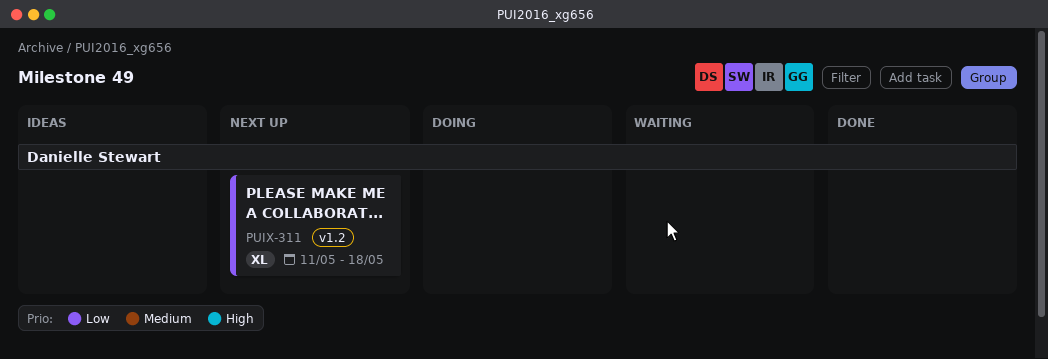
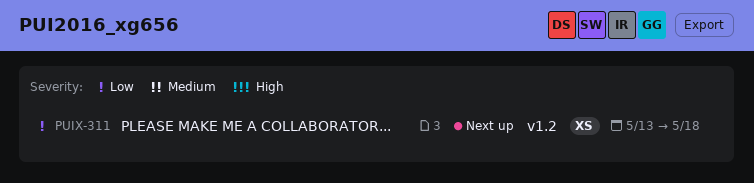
PUIX-311, estimate: XL -> XS
PUIX-311, start: May 11 -> May 13

